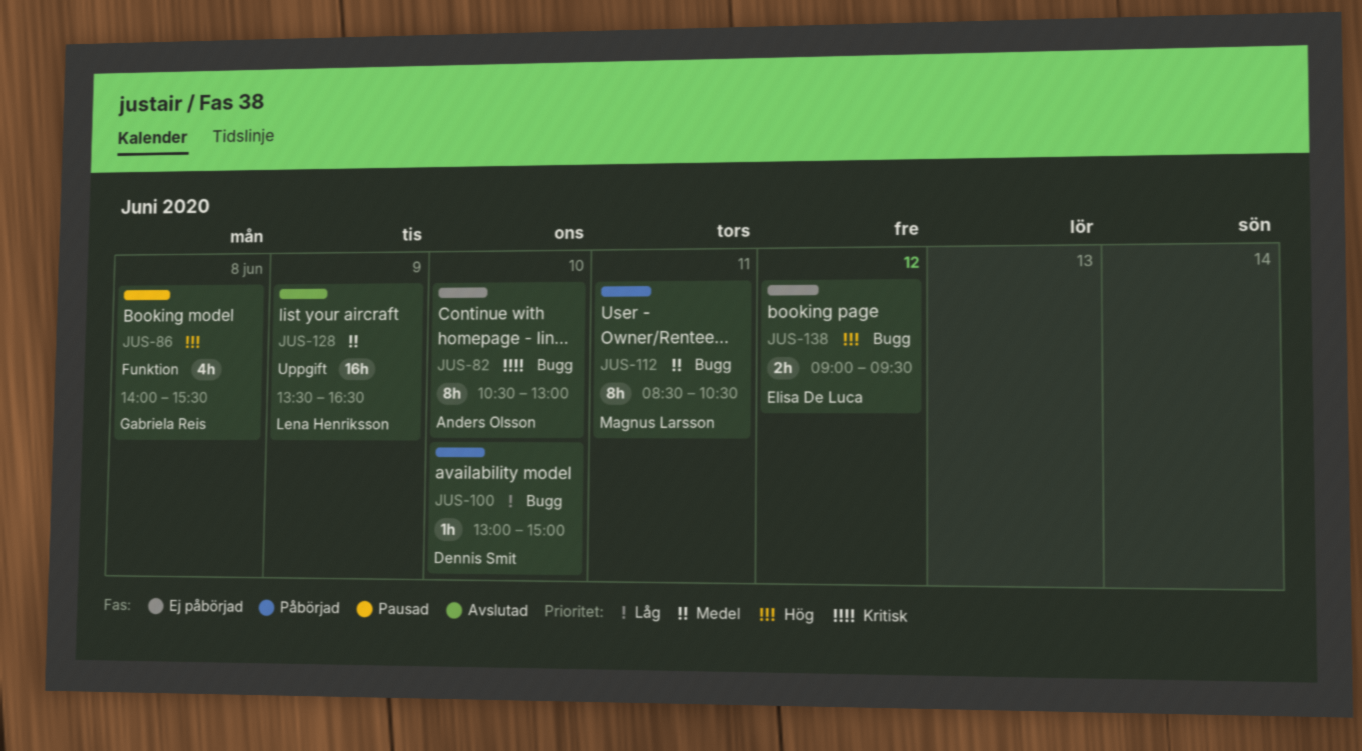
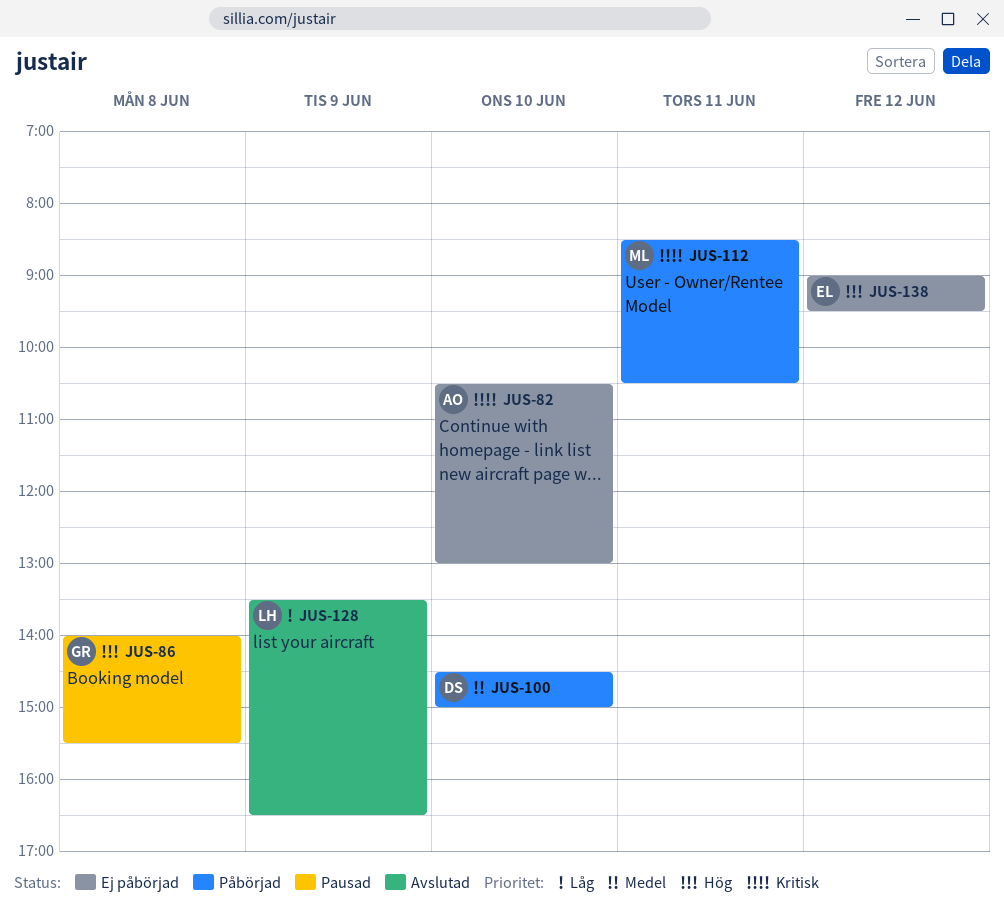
JUS-100, priority: Låg -> Medel
JUS-100, begins: 13:00 -> 14:30
JUS-112, priority: Medel -> Kritisk
JUS-128, priority: Medel -> Låg

